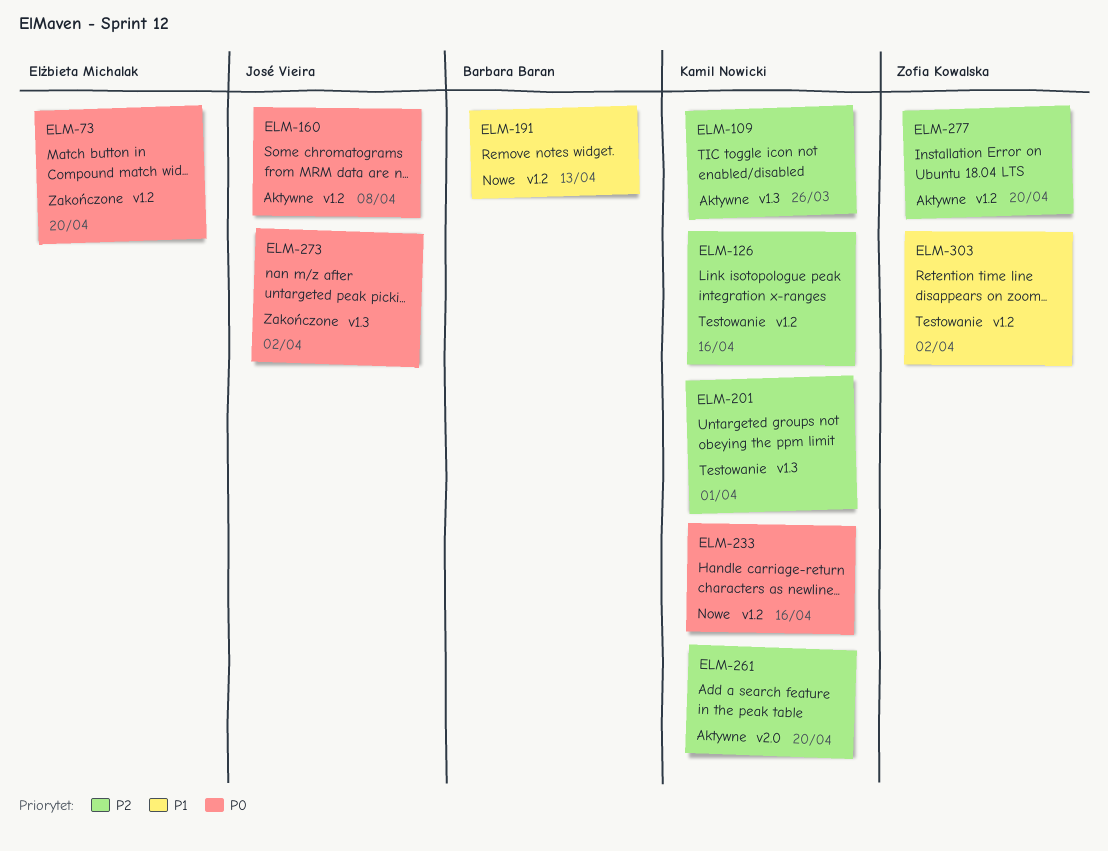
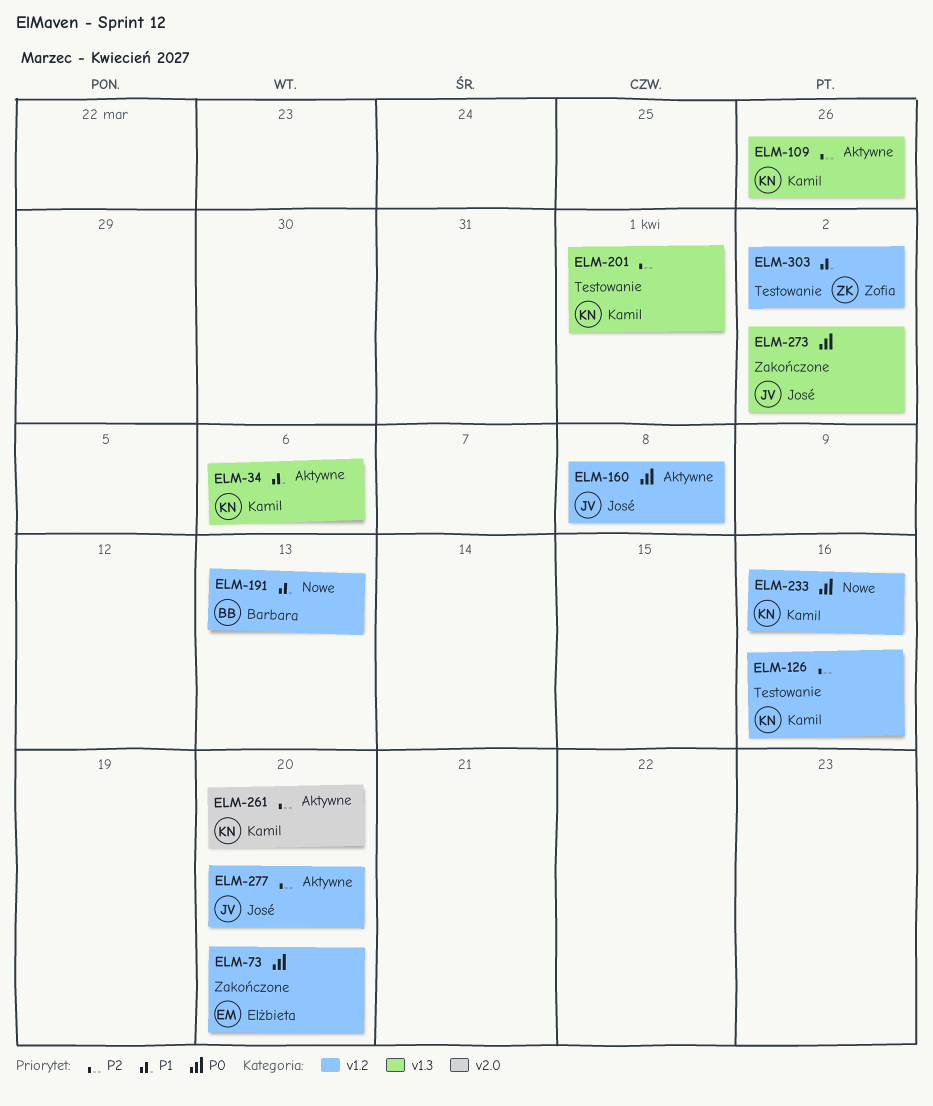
ELM-34: none -> present
ELM-277, owner: Zofia Kowalska -> José Vieira

